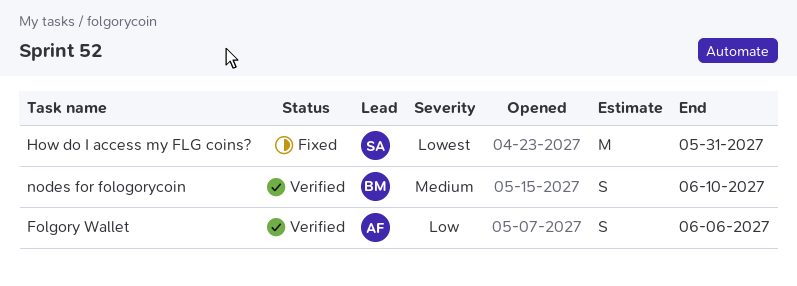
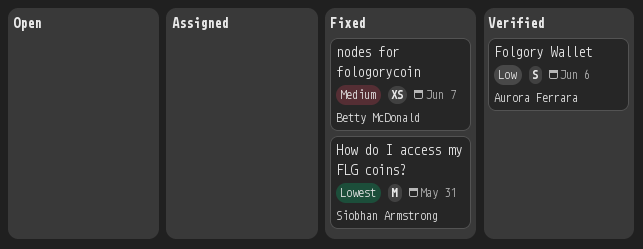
nodes for fologorycoin, status: Verified -> Fixed
nodes for fologorycoin, estimate: S -> XS
nodes for fologorycoin, due: Jun 10 -> Jun 7

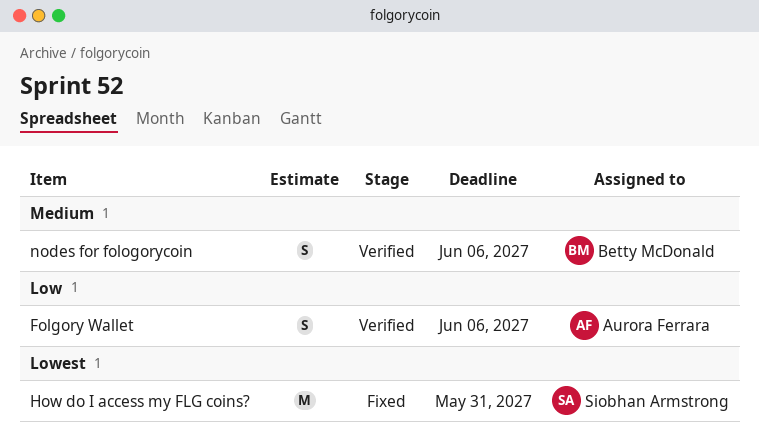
nodes for fologorycoin, status: Fixed -> Verified
nodes for fologorycoin, estimate: XS -> S
nodes for fologorycoin, due: Jun 7 -> Jun 6

